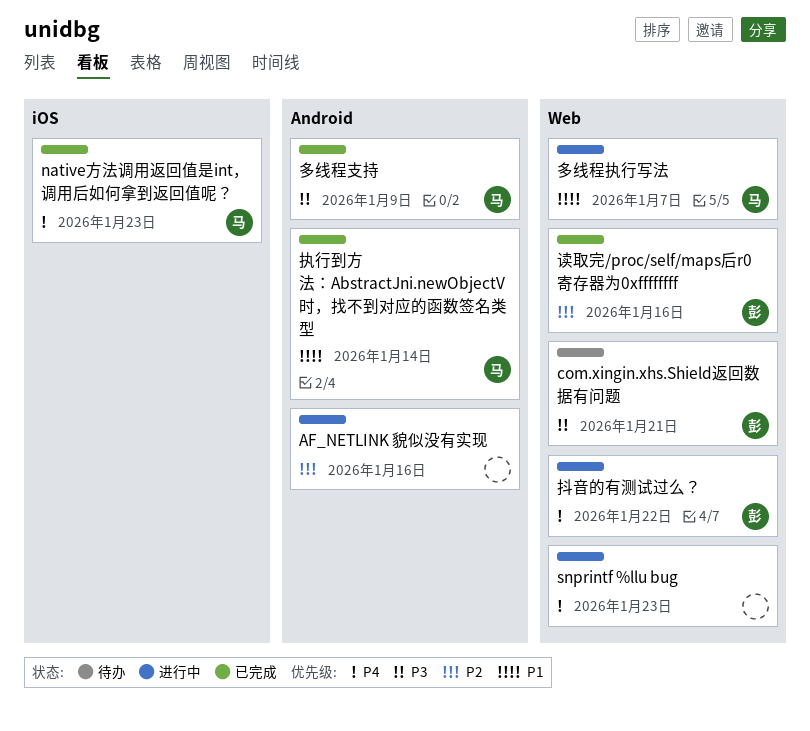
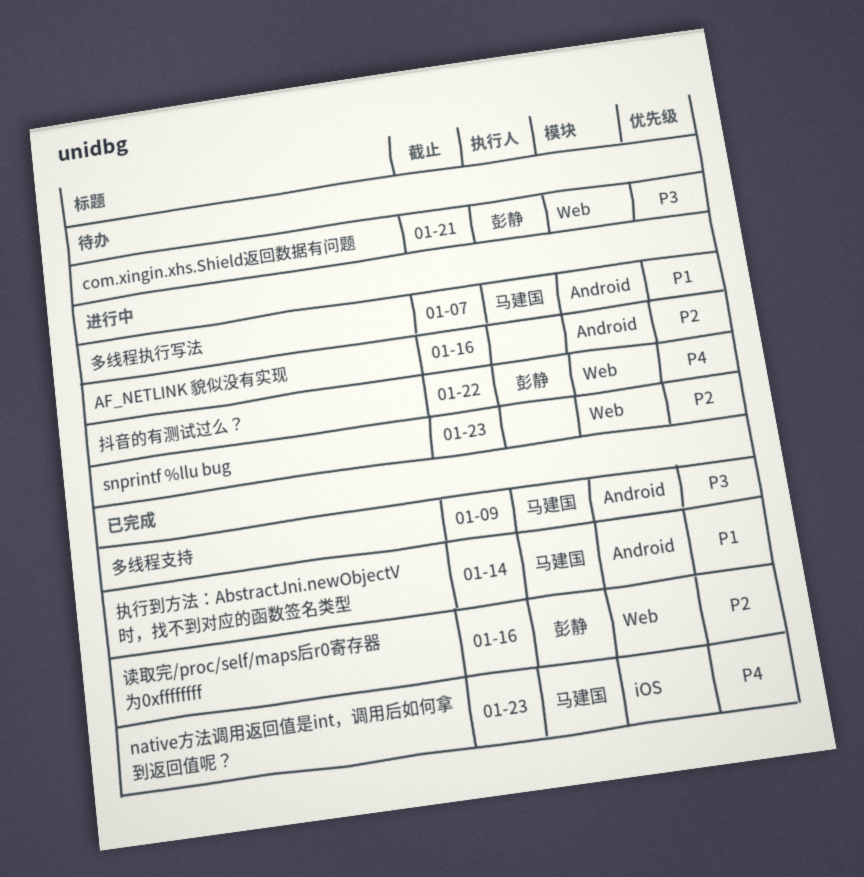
snprintf %llu bug, priority: P4 -> P2
多线程执行写法, label: Web -> Android

